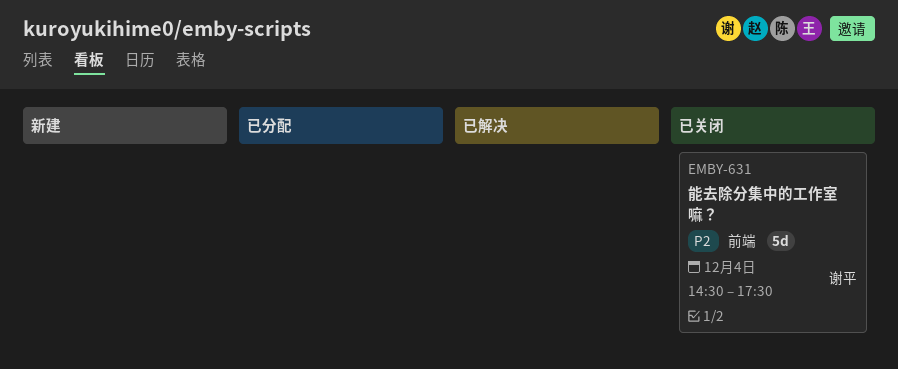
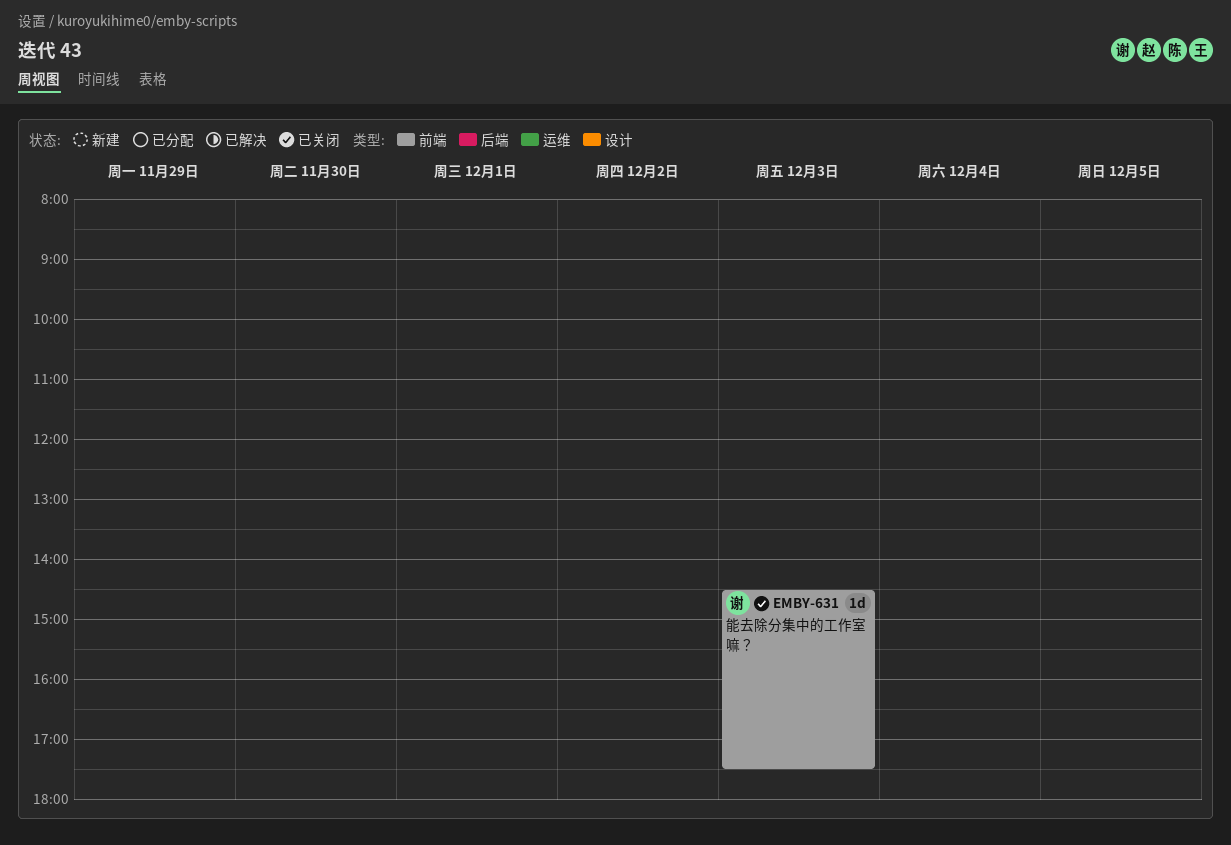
EMBY-631, estimate: 5d -> 1d
EMBY-631, day: Dec 4 -> Dec 3

